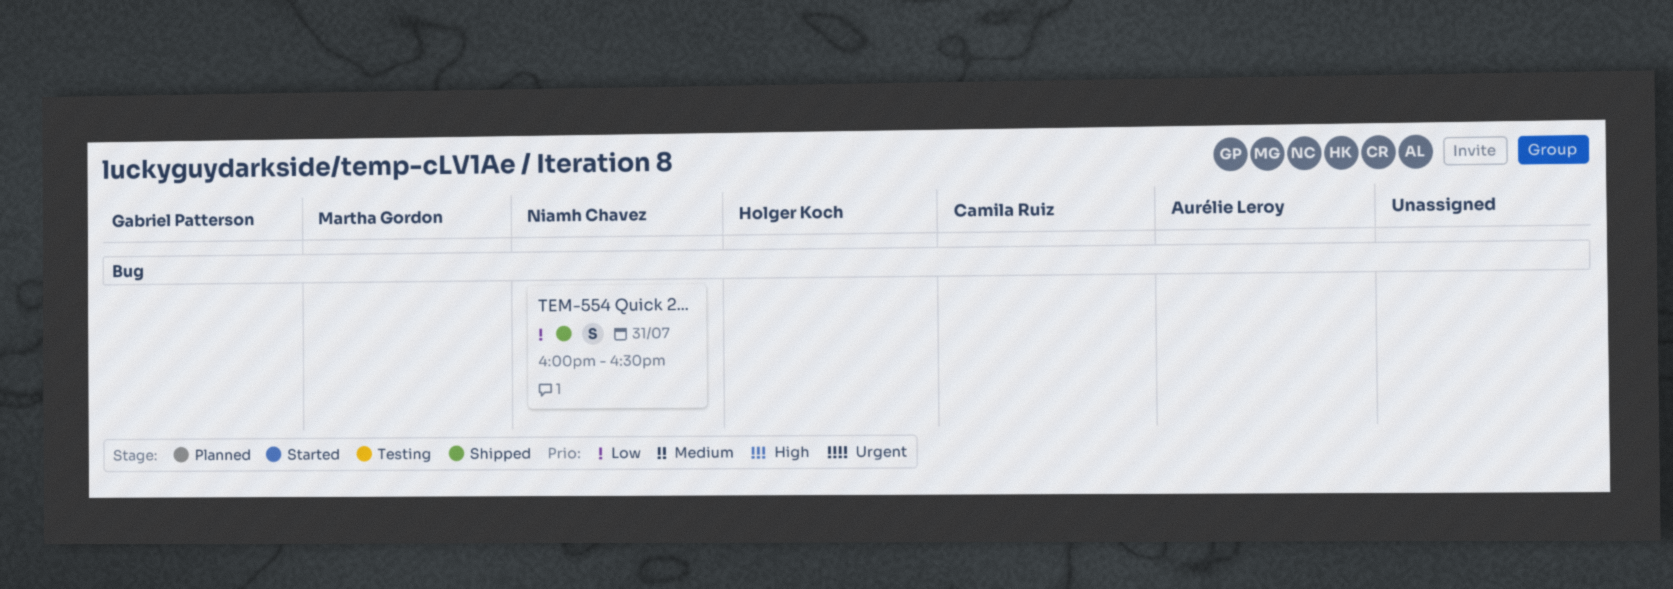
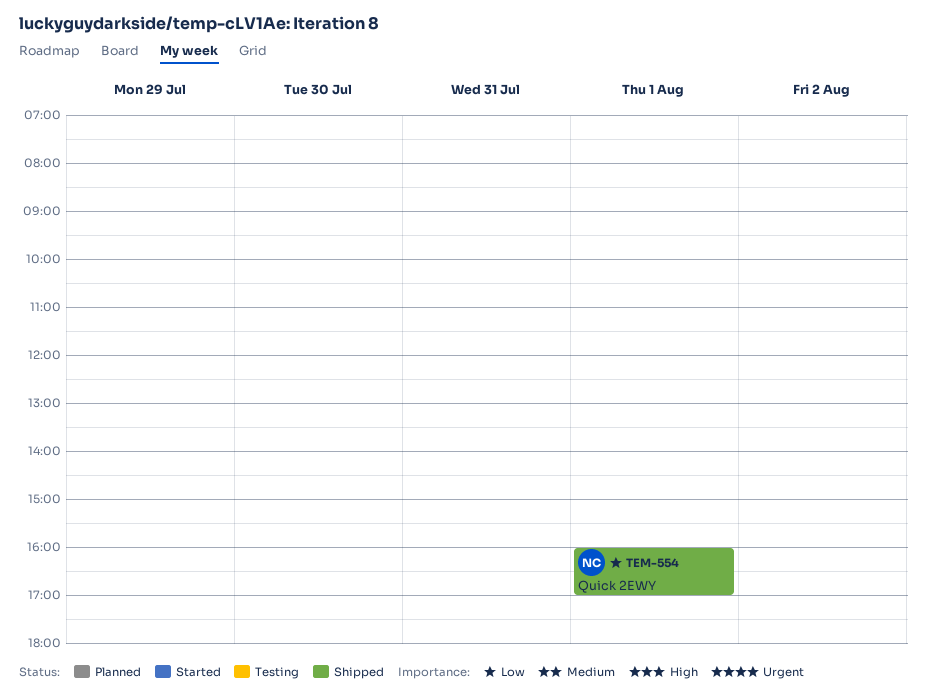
TEM-554, day: Jul 31 -> Aug 1
TEM-554, ends: 16:30 -> 17:00

